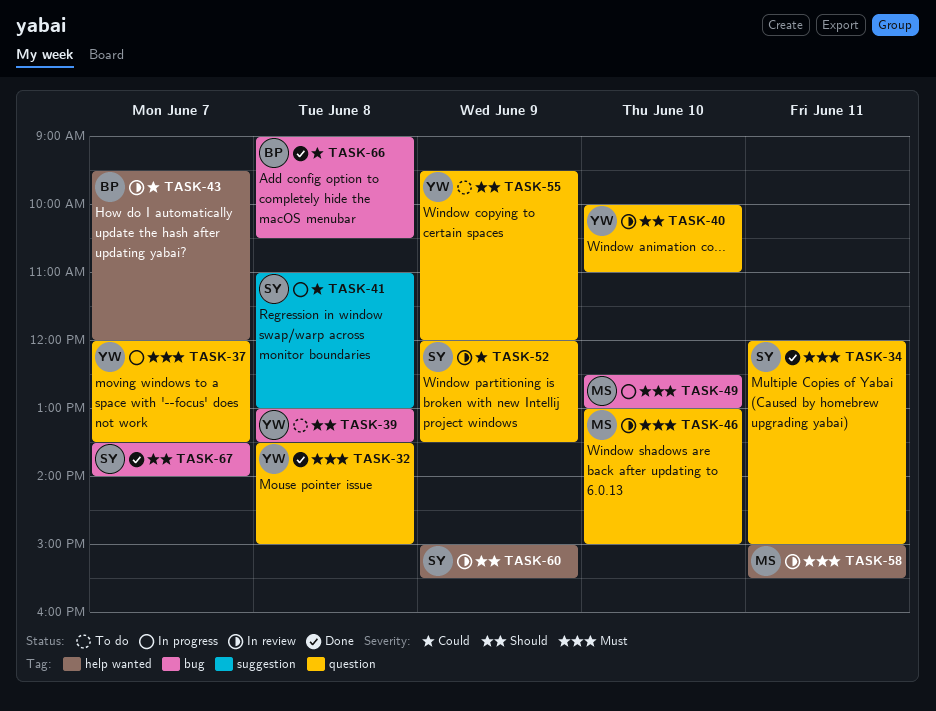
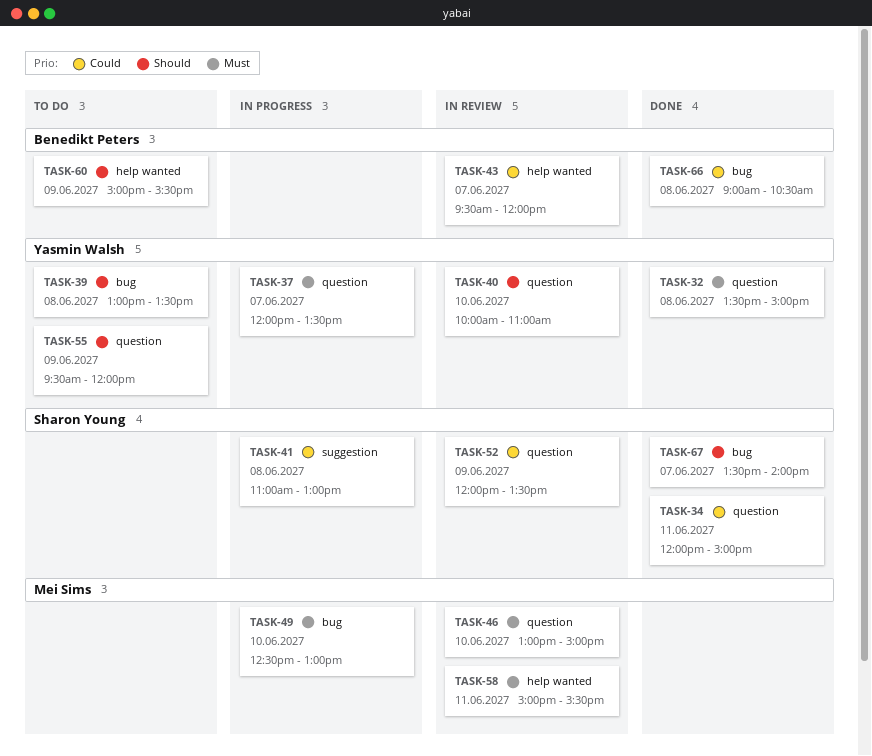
TASK-34, priority: Must -> Could
TASK-60, status: In review -> To do
TASK-60, owner: Sharon Young -> Benedikt Peters

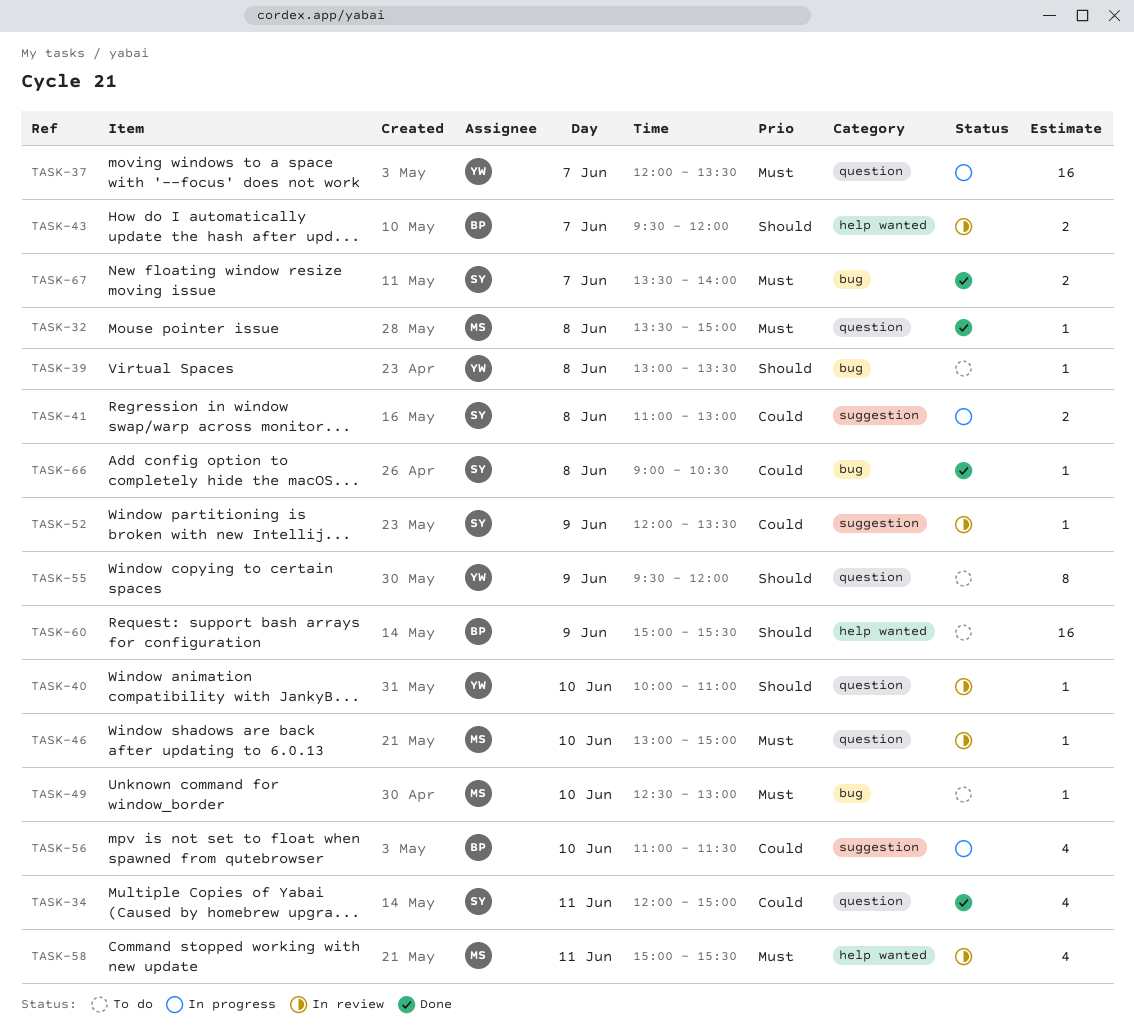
TASK-32, owner: Yasmin Walsh -> Mei Sims
TASK-43, priority: Could -> Should
TASK-49, status: In progress -> To do
TASK-52, label: question -> suggestion
TASK-56: none -> present
TASK-66, owner: Benedikt Peters -> Sharon Young
TASK-67, priority: Should -> Must

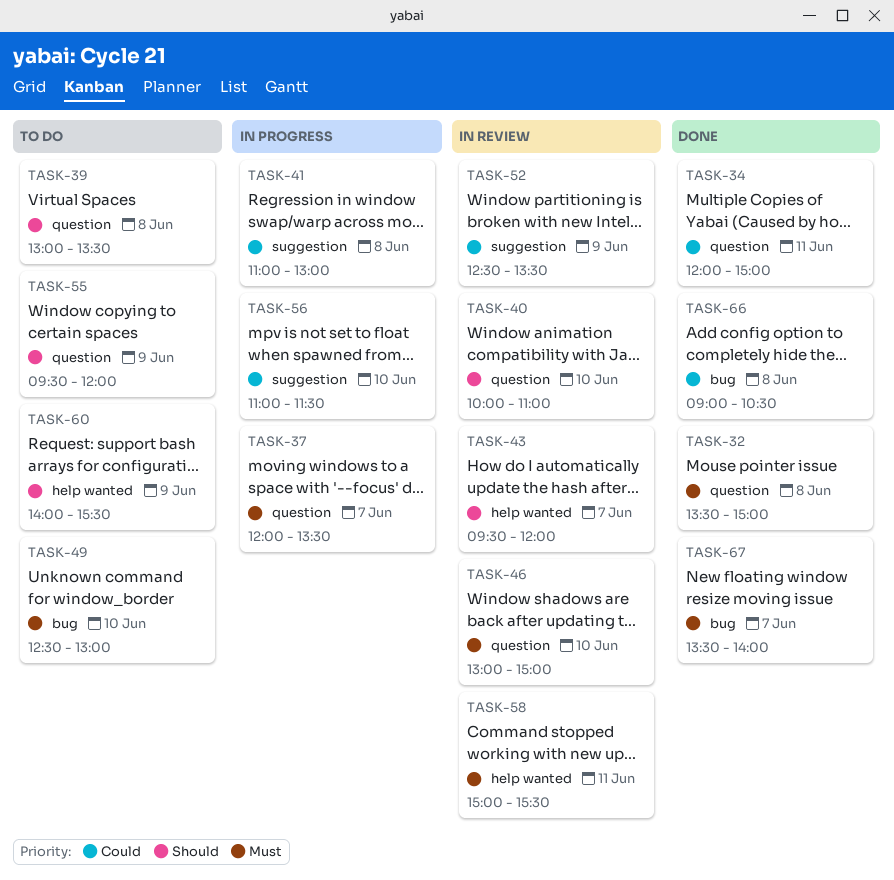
TASK-39, label: bug -> question
TASK-52, begins: 12:00 -> 12:30
TASK-60, begins: 15:00 -> 14:00

